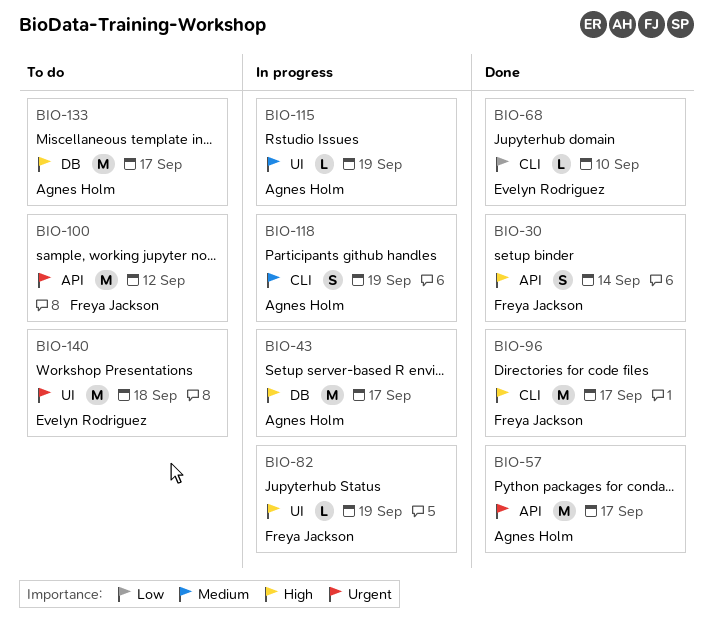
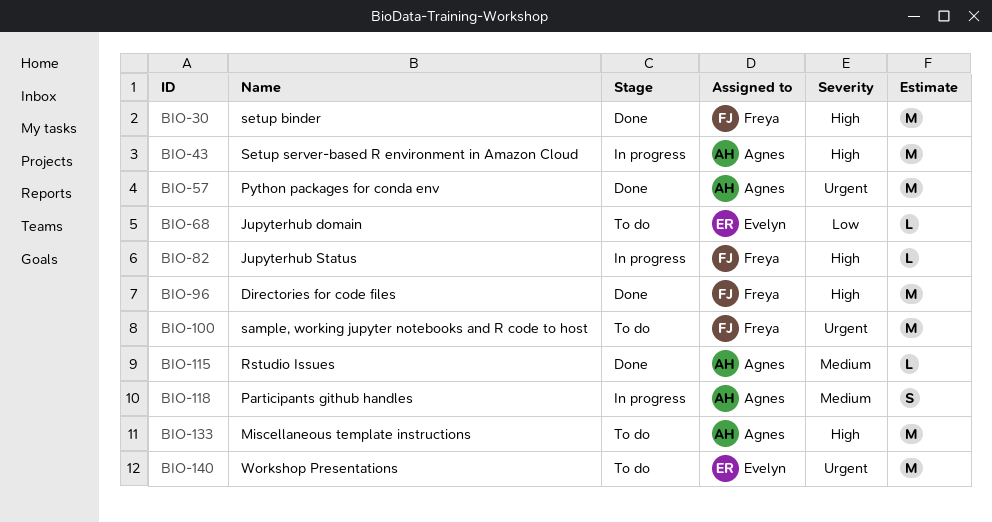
BIO-30, estimate: S -> M
BIO-68, status: Done -> To do
BIO-115, status: In progress -> Done

